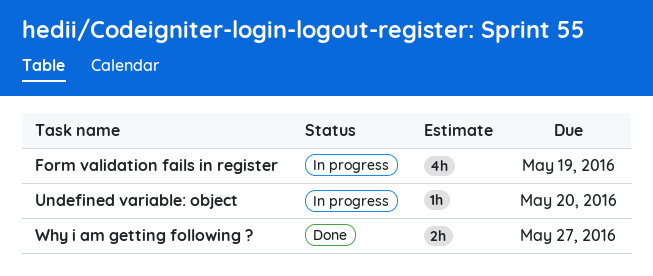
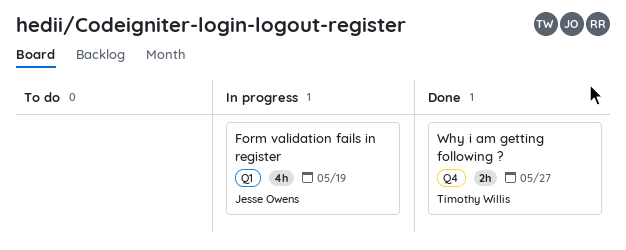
Undefined variable: object: present -> none

